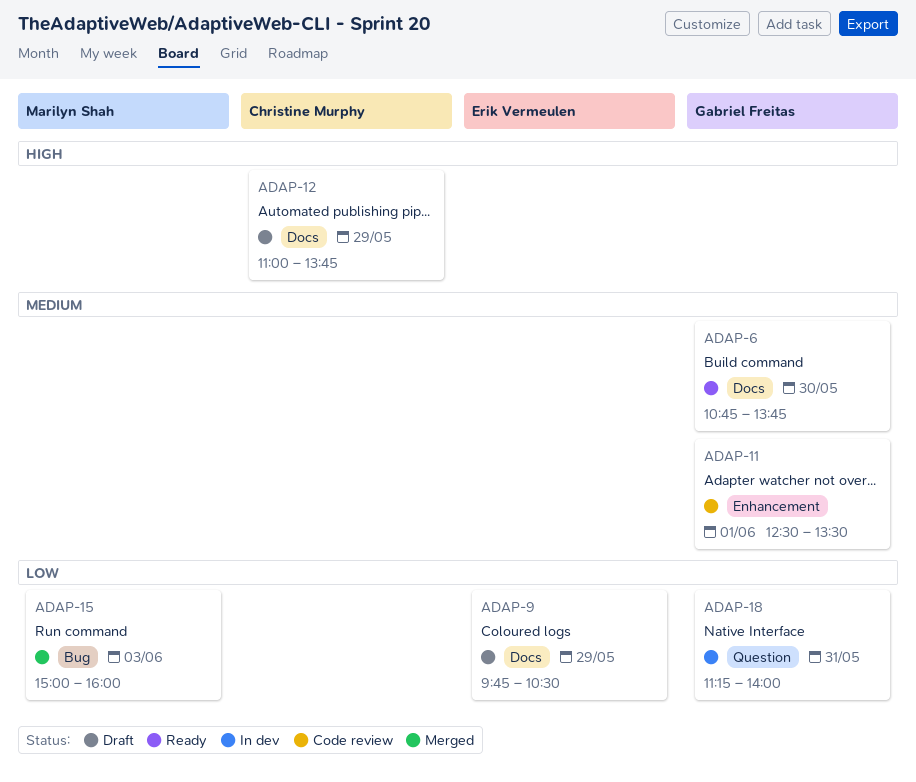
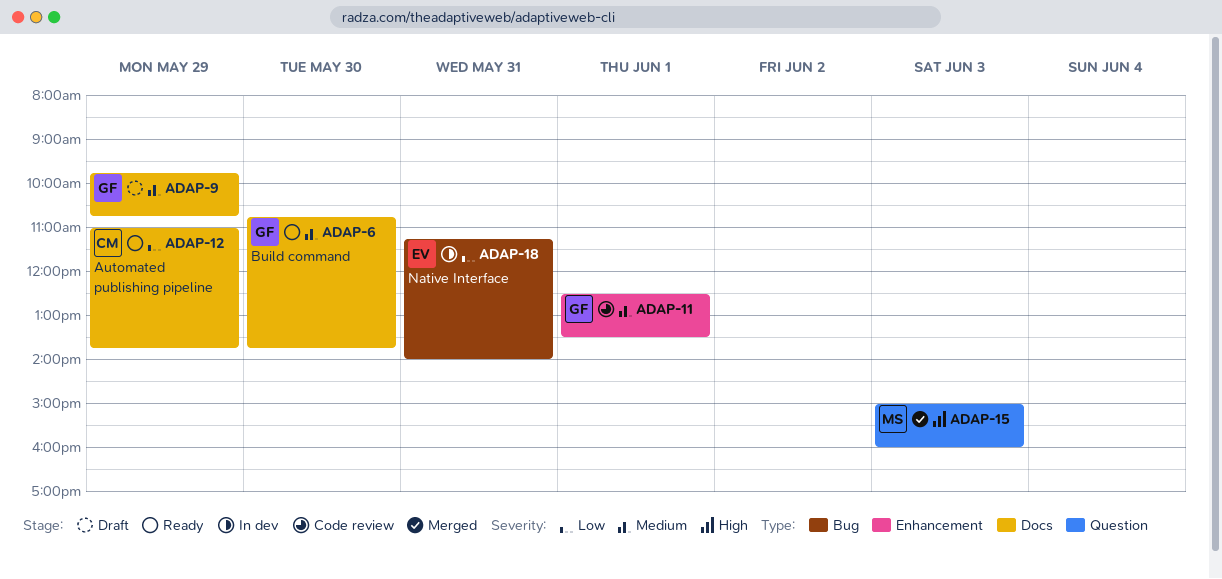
ADAP-9, owner: Erik Vermeulen -> Gabriel Freitas
ADAP-9, priority: Low -> Medium
ADAP-9, ends: 10:30 -> 10:45
ADAP-12, status: Draft -> Ready
ADAP-12, priority: High -> Low
ADAP-15, priority: Low -> High
ADAP-15, label: Bug -> Question
ADAP-18, owner: Gabriel Freitas -> Erik Vermeulen
ADAP-18, label: Question -> Bug

